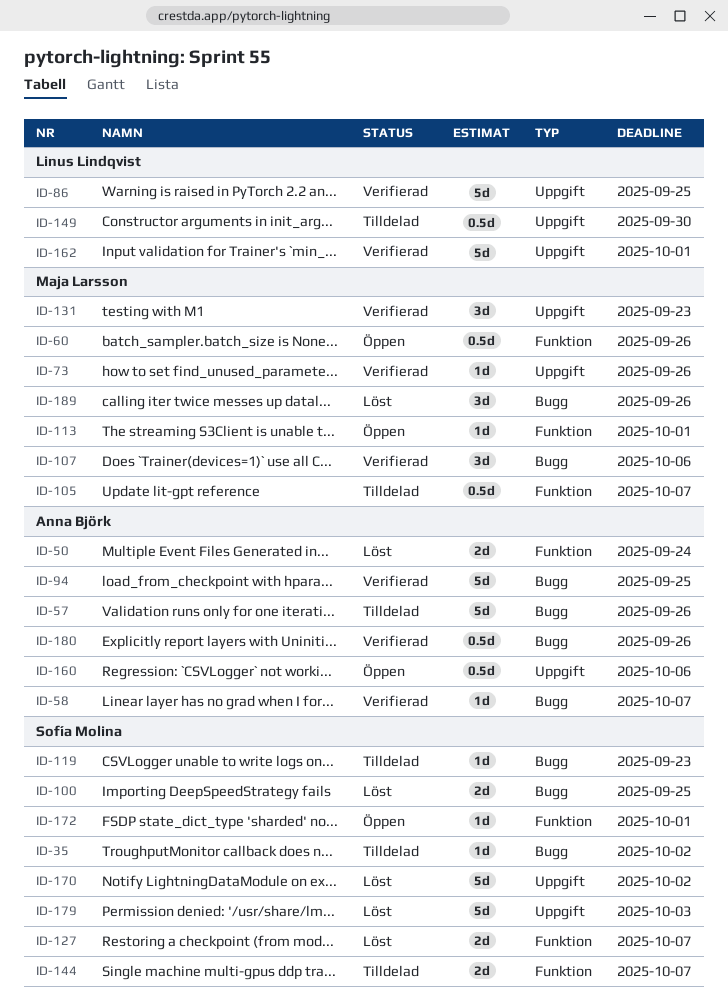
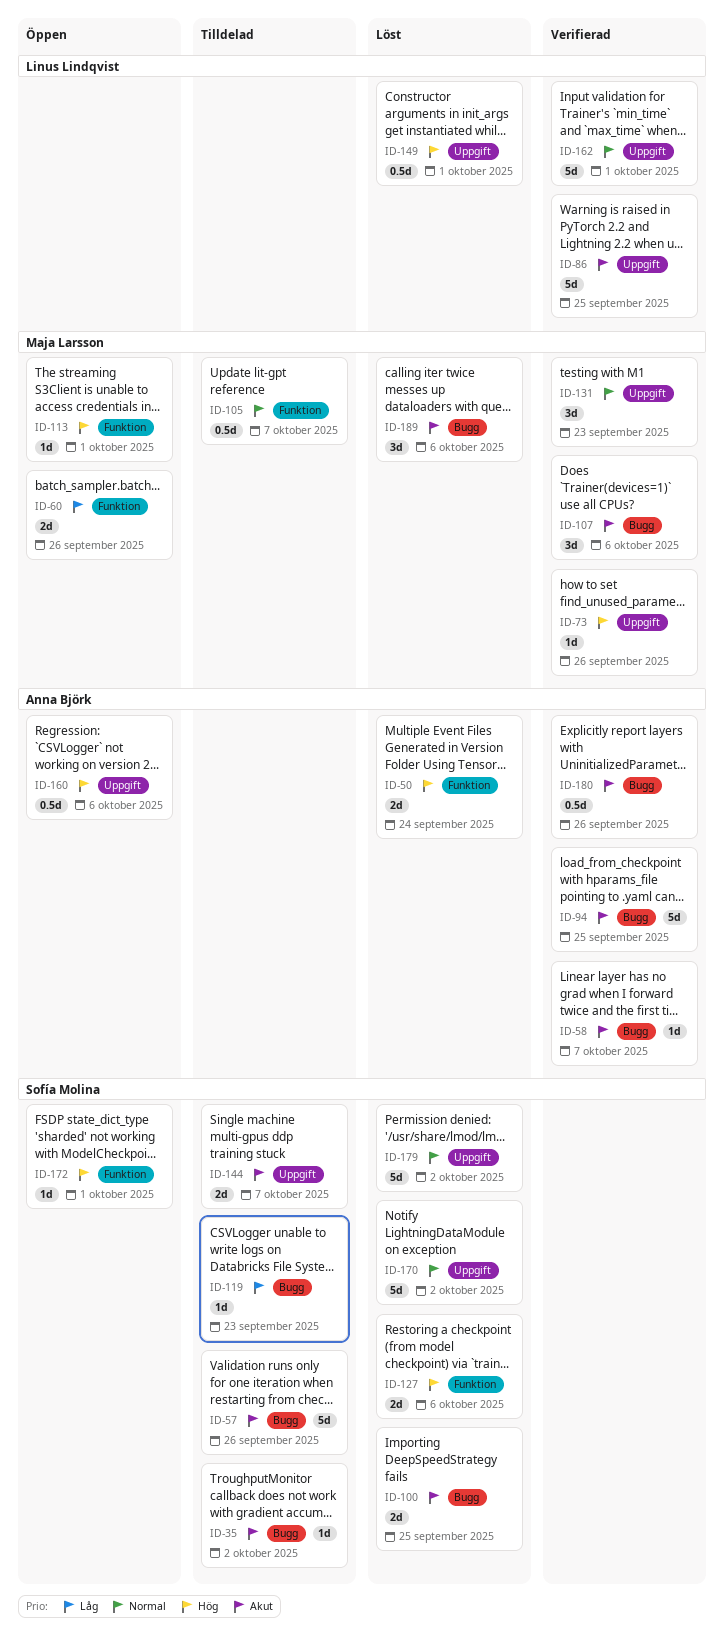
ID-57, owner: Anna Björk -> Sofía Molina
ID-60, estimate: 0.5d -> 2d
ID-127, due: Oct 7 -> Oct 6
ID-144, label: Funktion -> Uppgift
ID-149, status: Tilldelad -> Löst
ID-149, due: Sep 30 -> Oct 1
ID-179, due: Oct 3 -> Oct 2
ID-189, due: Sep 26 -> Oct 6

